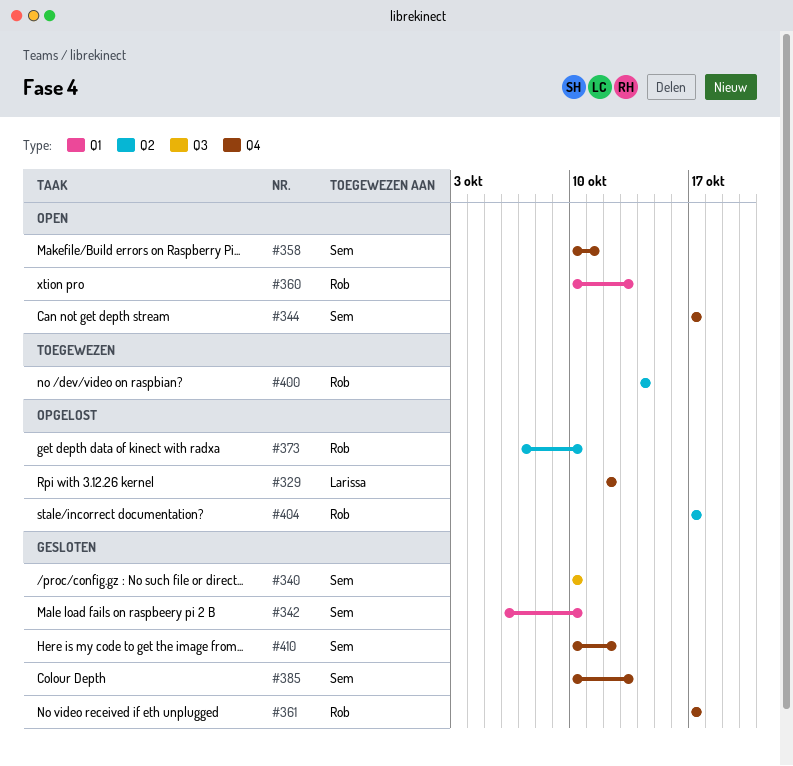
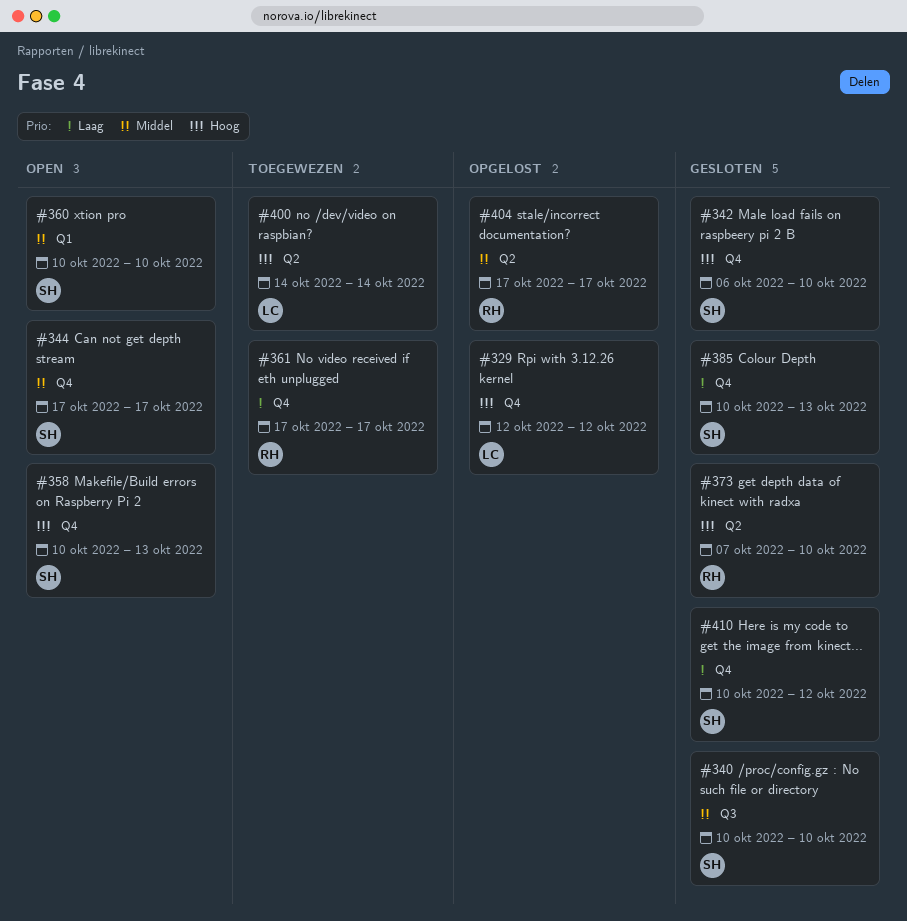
#342, label: Q1 -> Q4
#358, due: Oct 11 -> Oct 13
#360, owner: Rob -> Sem
#360, due: Oct 13 -> Oct 10
#361, status: Gesloten -> Toegewezen
#373, status: Opgelost -> Gesloten
#400, owner: Rob -> Larissa

